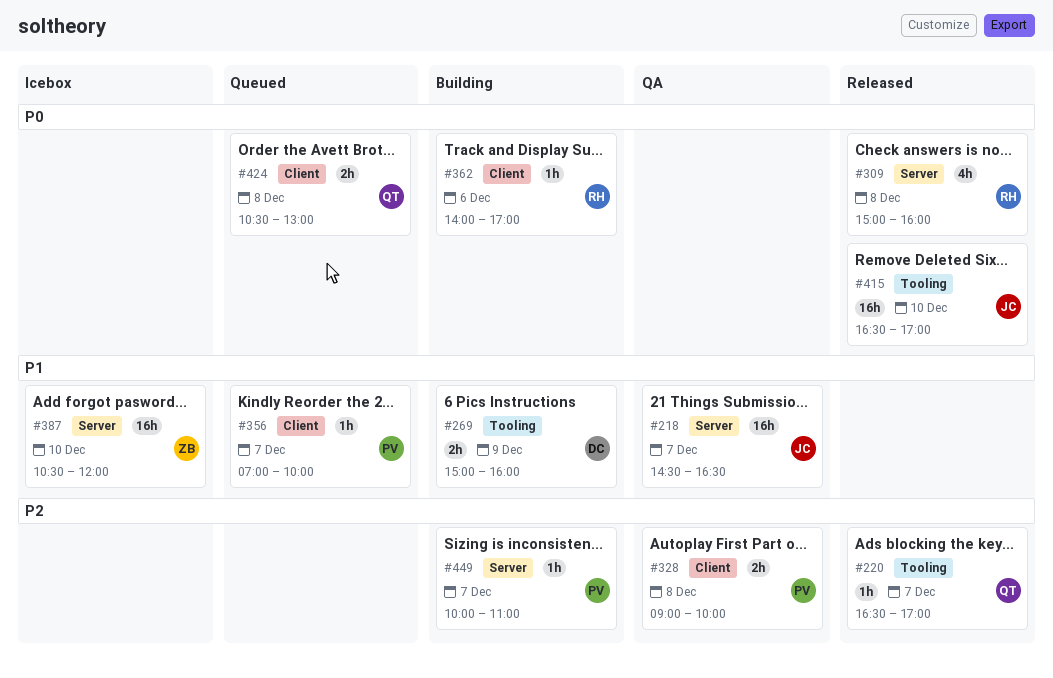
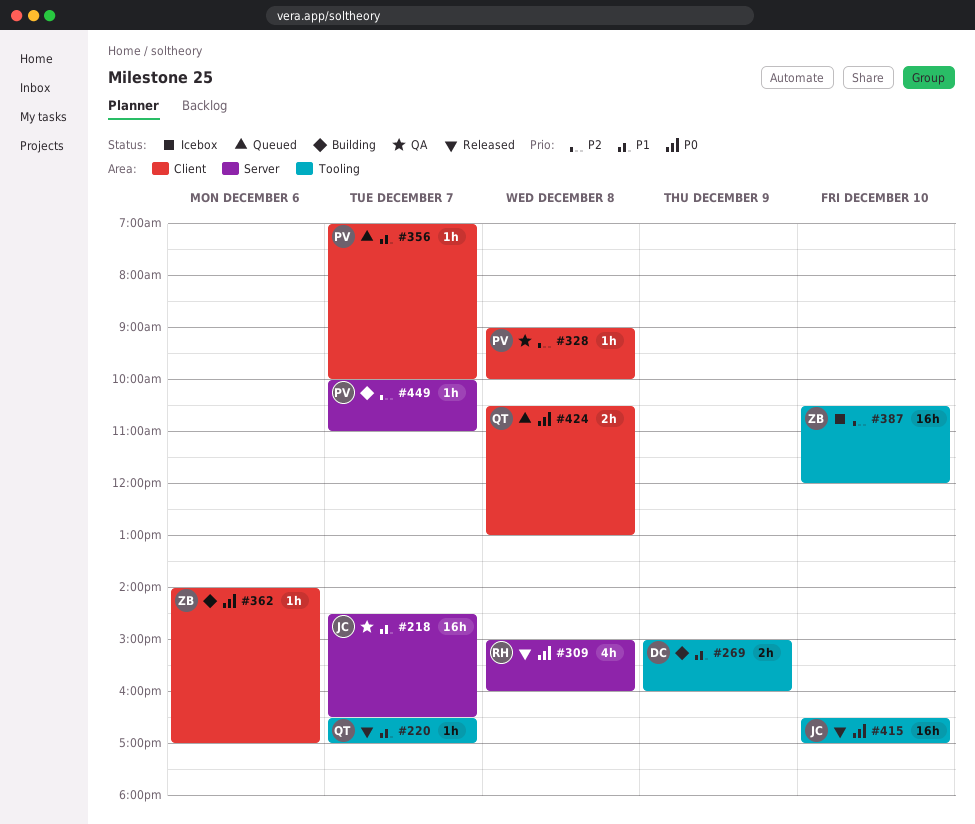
#220, priority: P2 -> P1
#328, estimate: 2h -> 1h
#362, owner: RH -> ZB
#387, priority: P1 -> P2
#387, label: Server -> Tooling

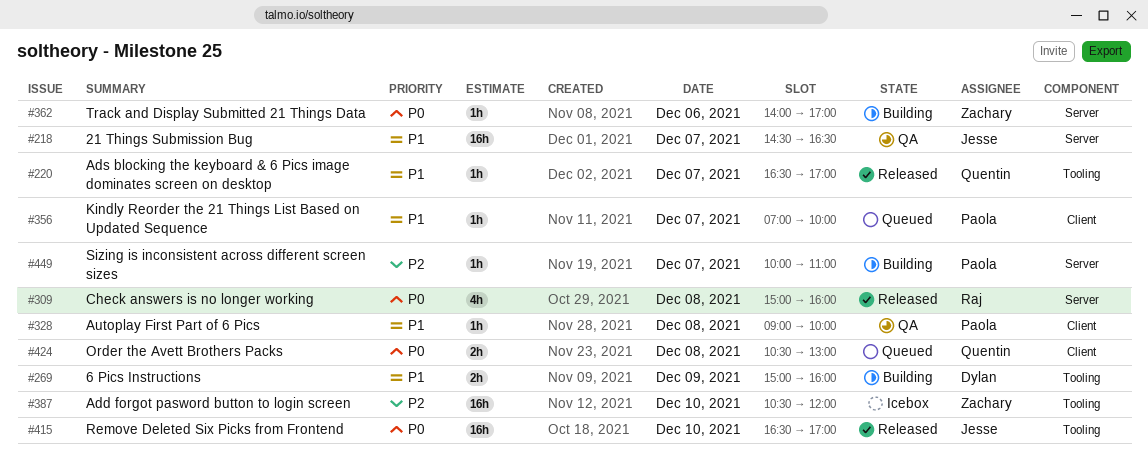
#328, priority: P2 -> P1
#362, label: Client -> Server

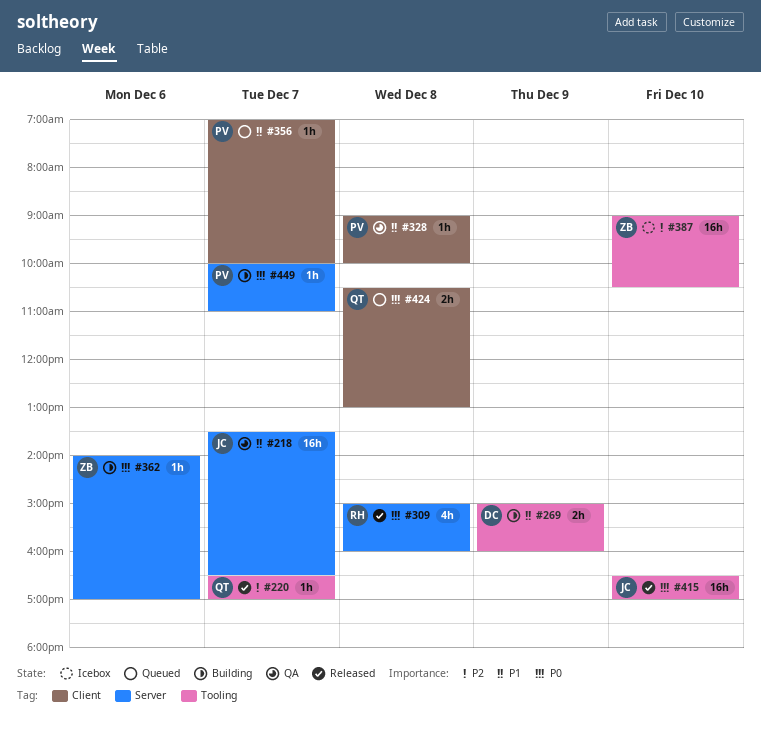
#218, begins: 14:30 -> 13:30
#220, priority: P1 -> P2
#387, begins: 10:30 -> 09:00
#387, ends: 12:00 -> 10:30
#449, priority: P2 -> P0

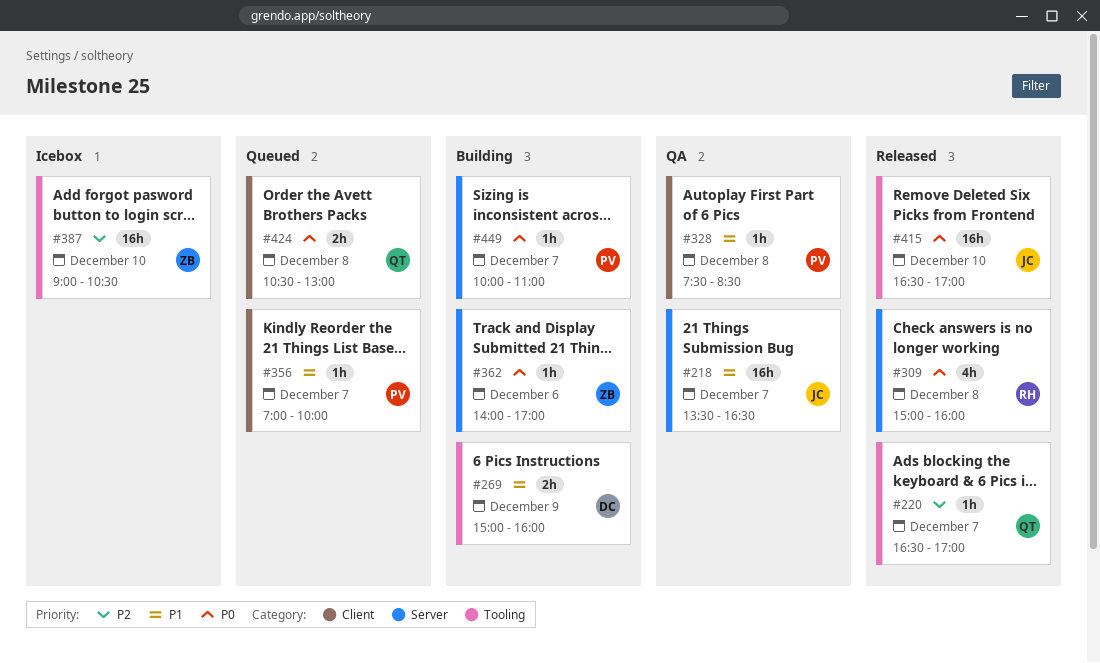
#328, begins: 09:00 -> 07:30
#328, ends: 10:00 -> 08:30

